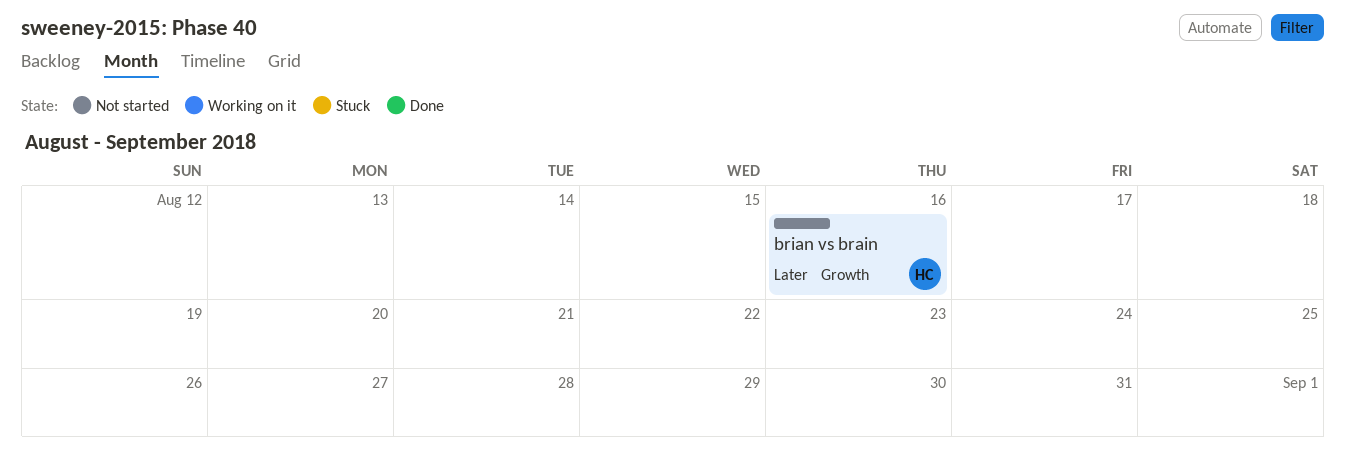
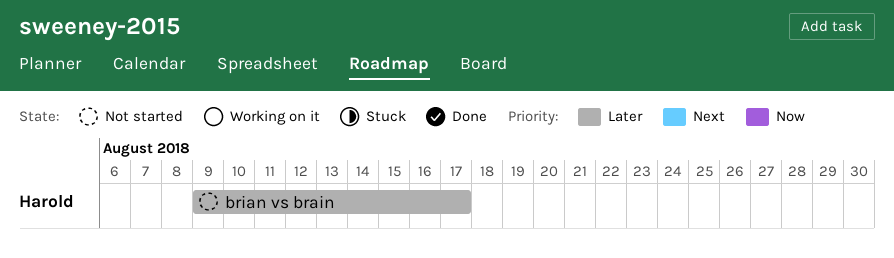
brian vs brain, due: Aug 16 -> Aug 17

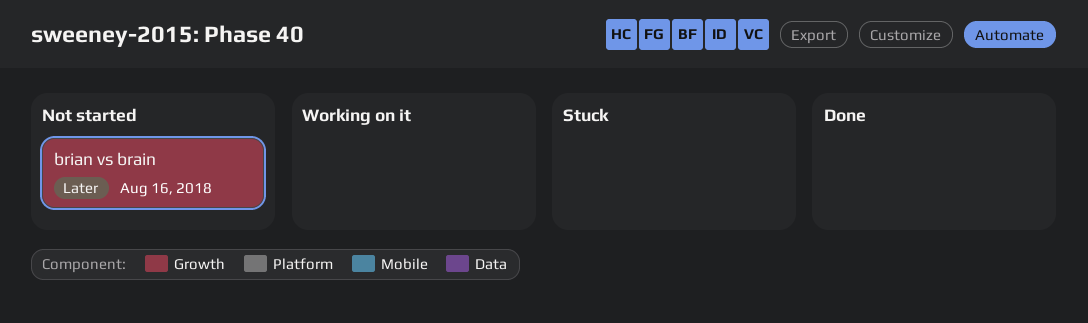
brian vs brain, due: Aug 17 -> Aug 16

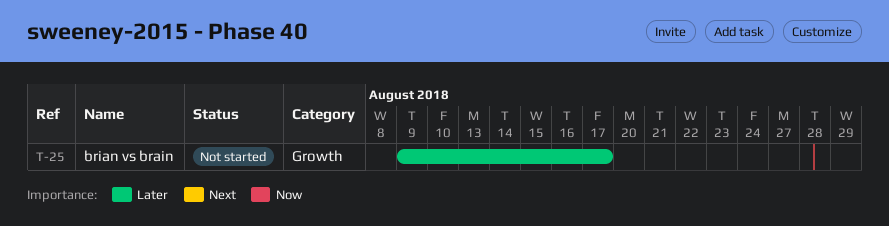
brian vs brain, due: Aug 16 -> Aug 17

